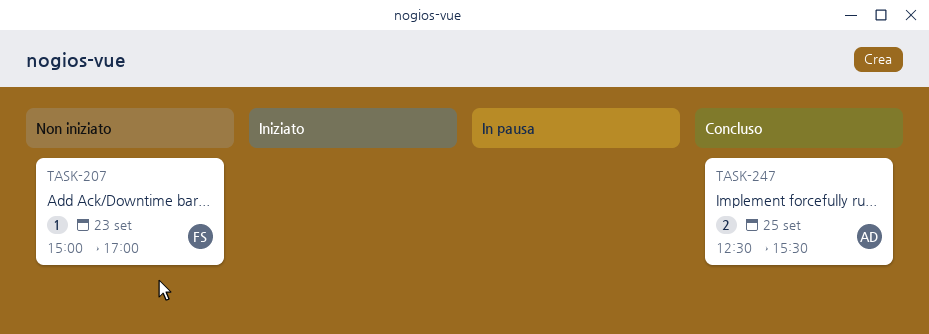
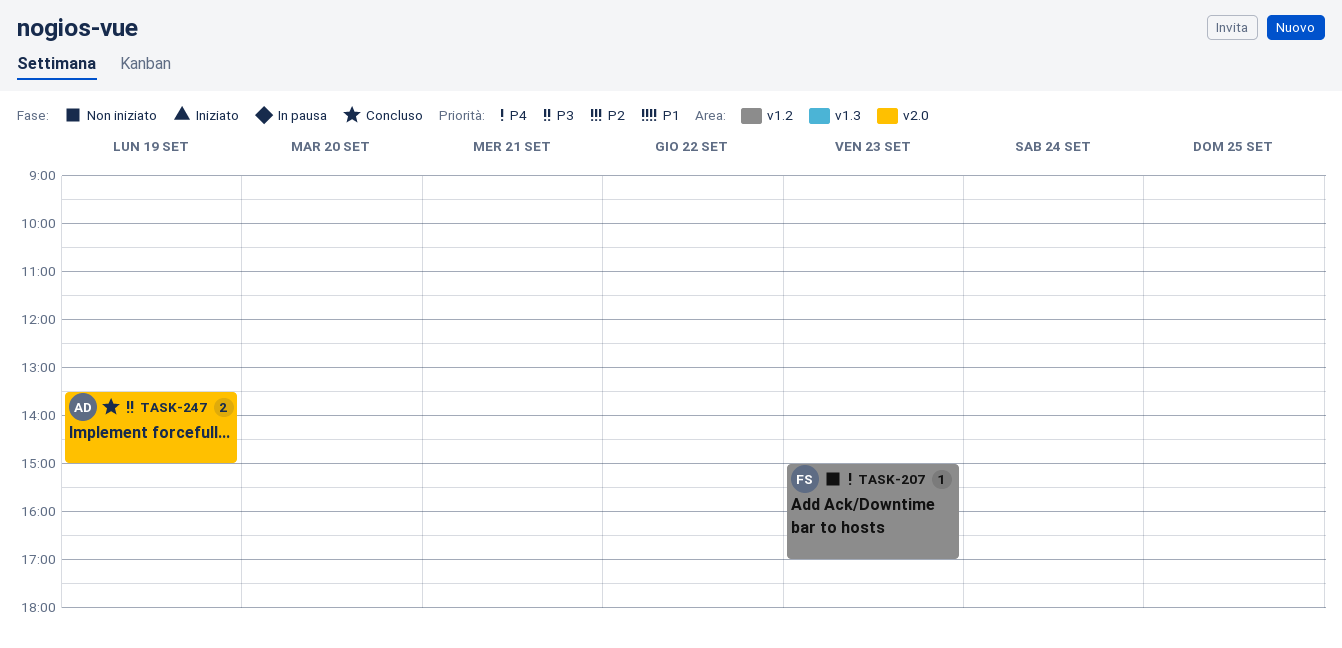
TASK-247, day: Sep 25 -> Sep 19
TASK-247, begins: 12:30 -> 13:30
TASK-247, ends: 15:30 -> 15:00

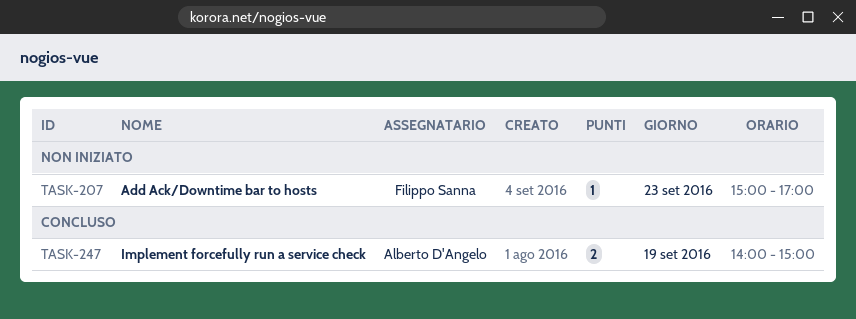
TASK-247, begins: 13:30 -> 14:00

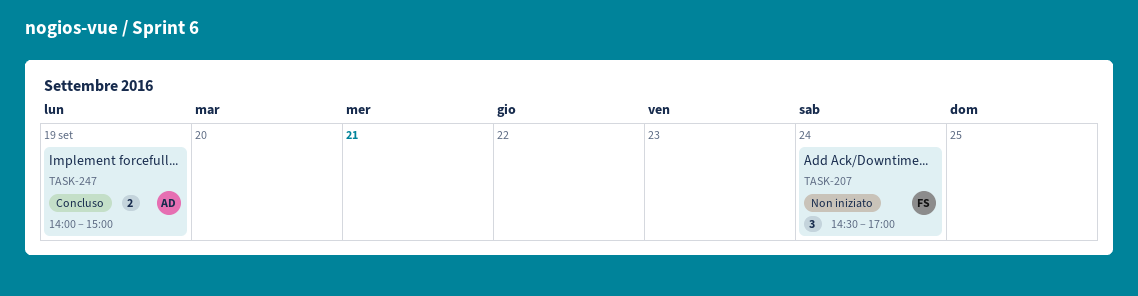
TASK-207, estimate: 1 -> 3
TASK-207, day: Sep 23 -> Sep 24
TASK-207, begins: 15:00 -> 14:30

